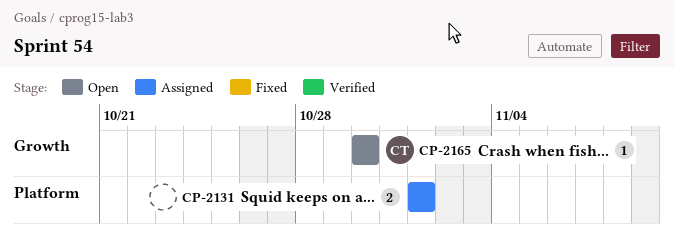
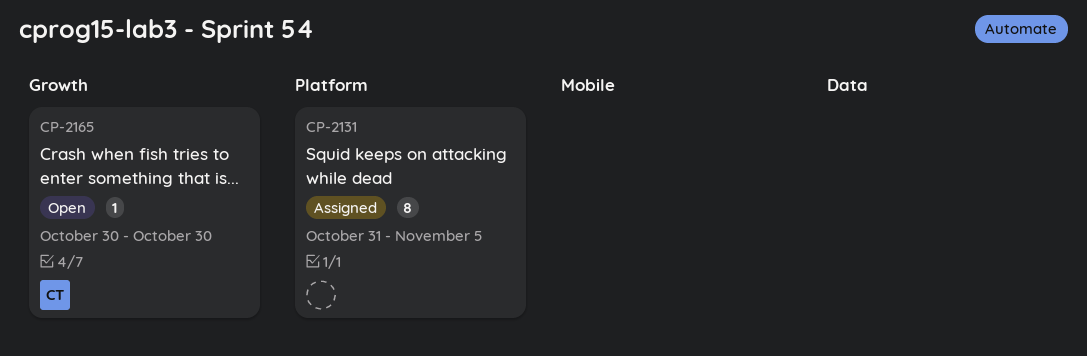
CP-2131, estimate: 2 -> 8
CP-2131, start: Nov 1 -> Oct 31
CP-2131, due: Nov 1 -> Nov 5

